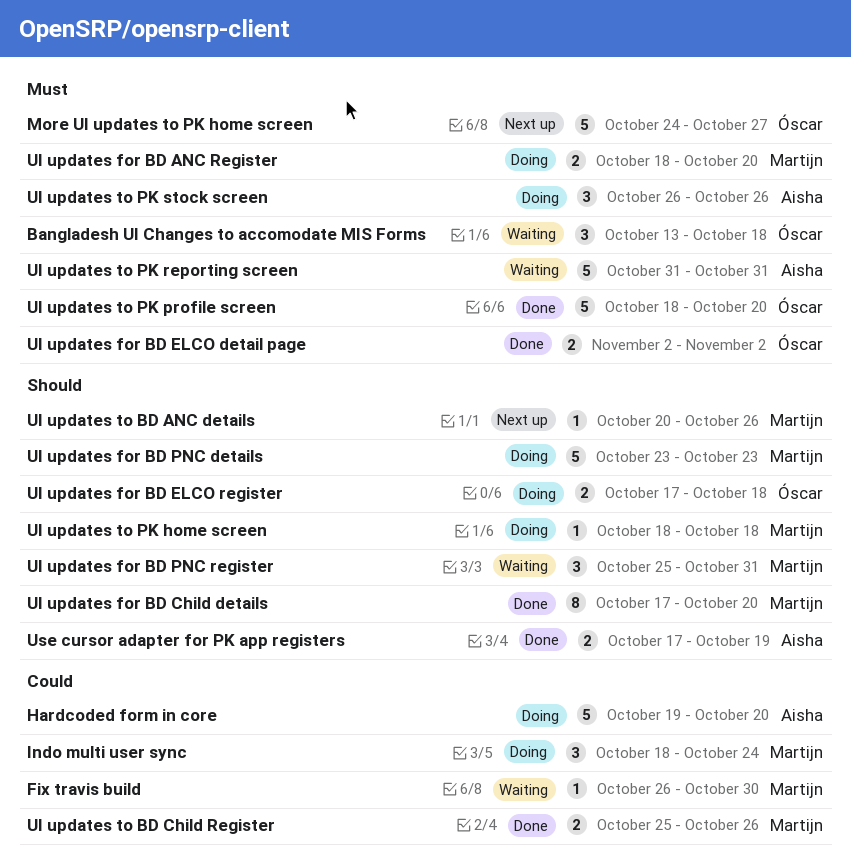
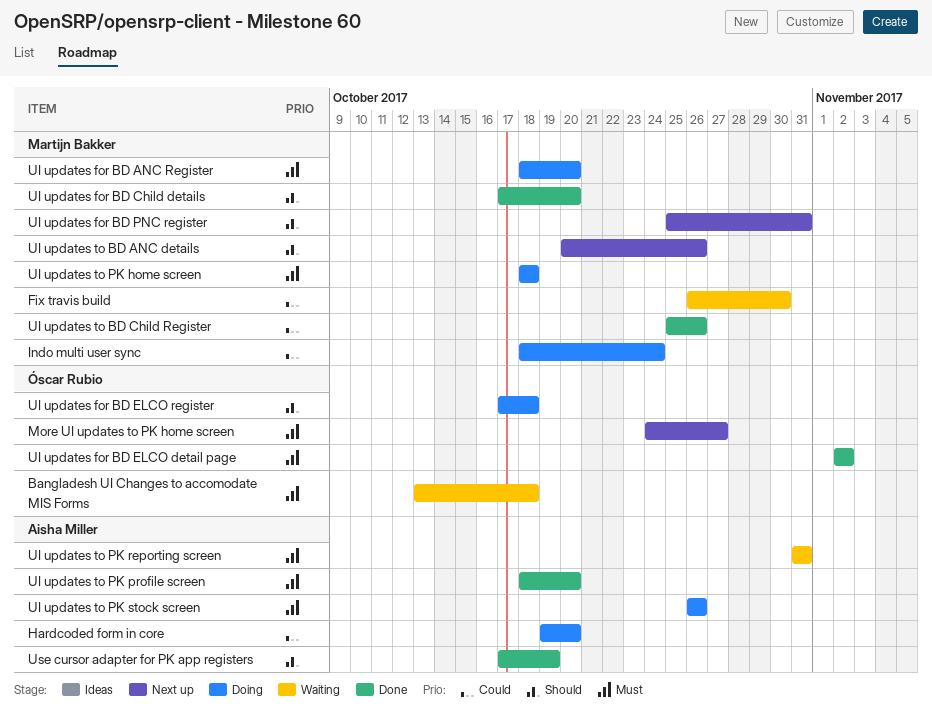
UI updates for BD PNC details: present -> none
UI updates for BD PNC register, status: Waiting -> Next up
UI updates to PK home screen, priority: Should -> Must
UI updates to PK profile screen, owner: Óscar Rubio -> Aisha Miller

